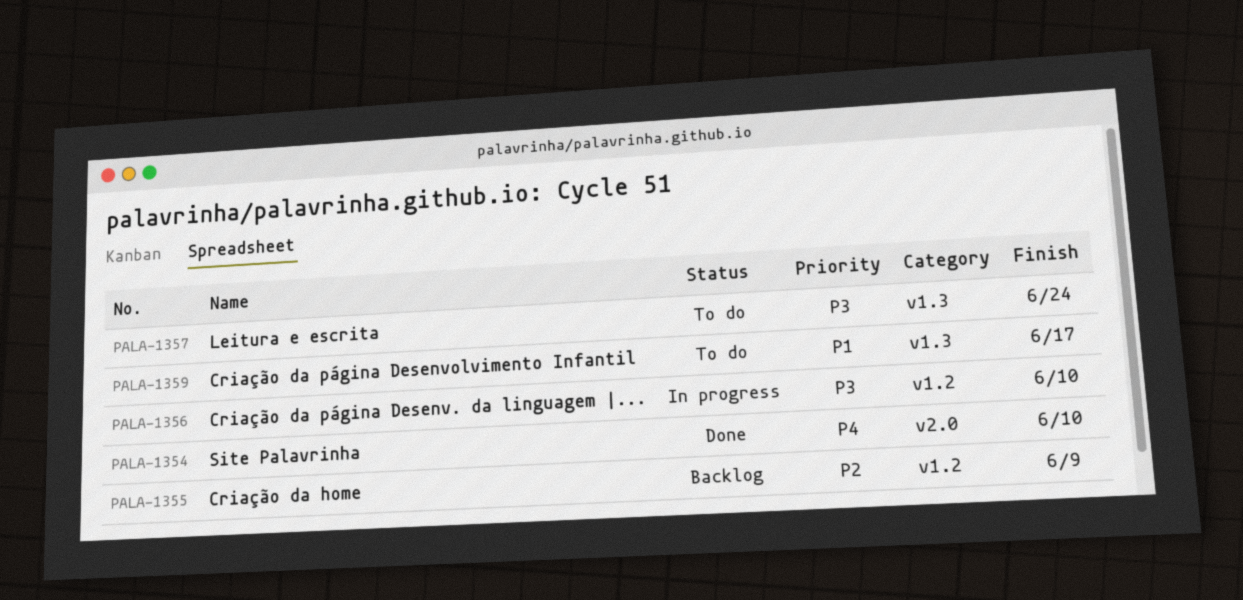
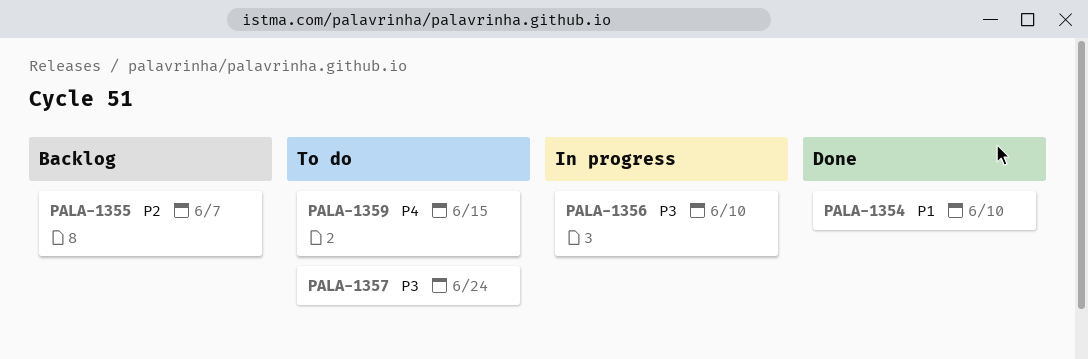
PALA-1354, priority: P4 -> P1
PALA-1355, due: Jun 9 -> Jun 7
PALA-1359, priority: P1 -> P4
PALA-1359, due: Jun 17 -> Jun 15

